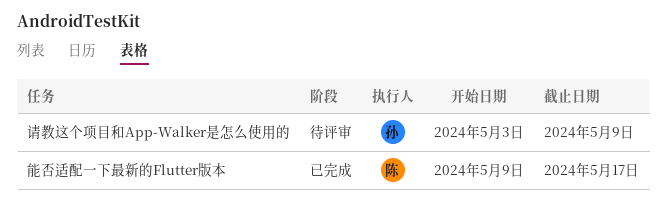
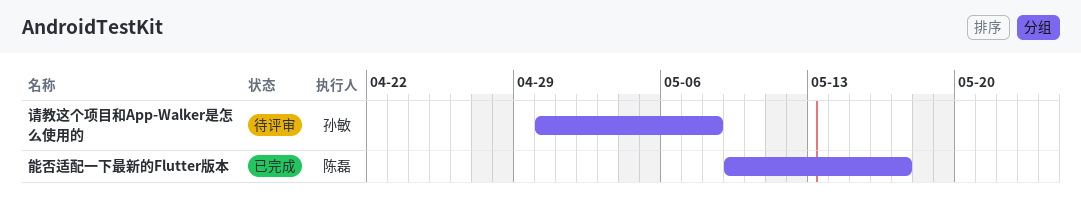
请教这个项目和App-Walker是怎么使用的, start: May 3 -> Apr 30
请教这个项目和App-Walker是怎么使用的, due: May 9 -> May 8

